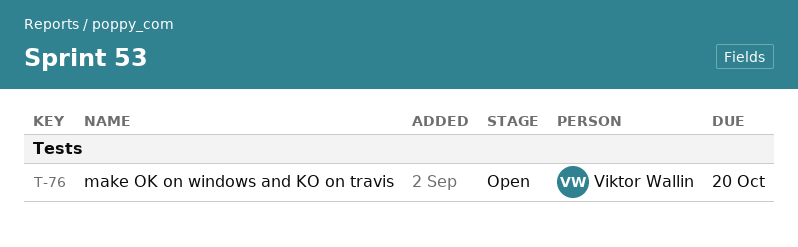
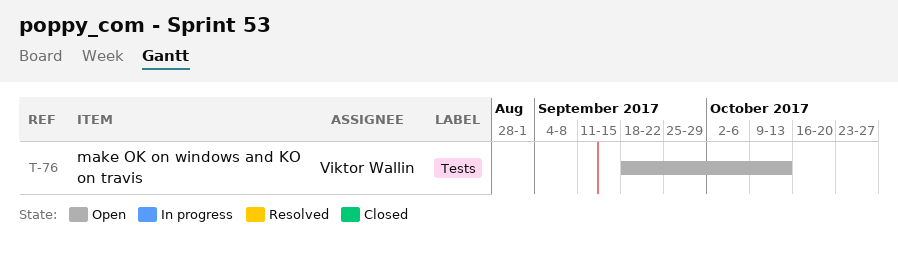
T-76, due: Oct 20 -> Oct 13

